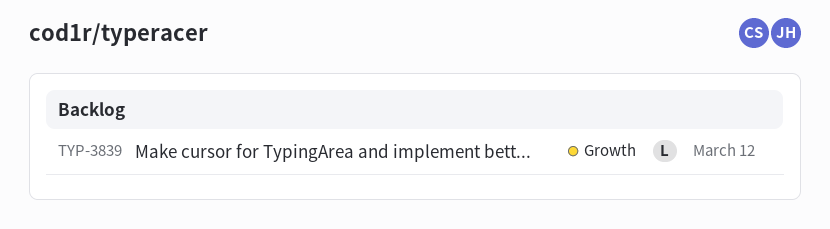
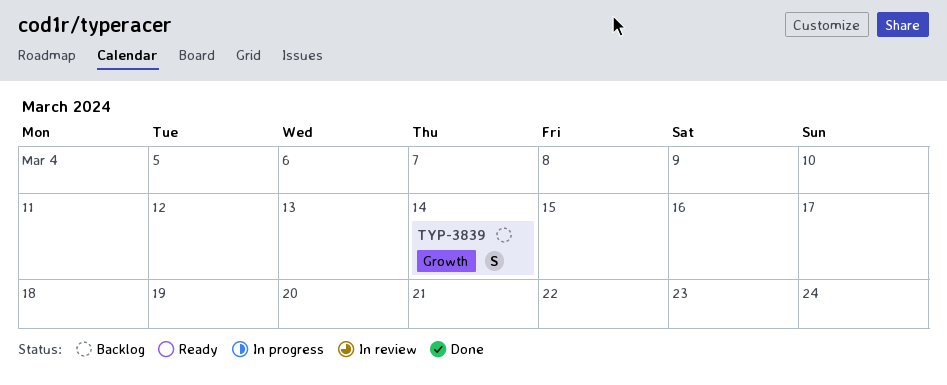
TYP-3839, estimate: L -> S
TYP-3839, due: Mar 12 -> Mar 14

